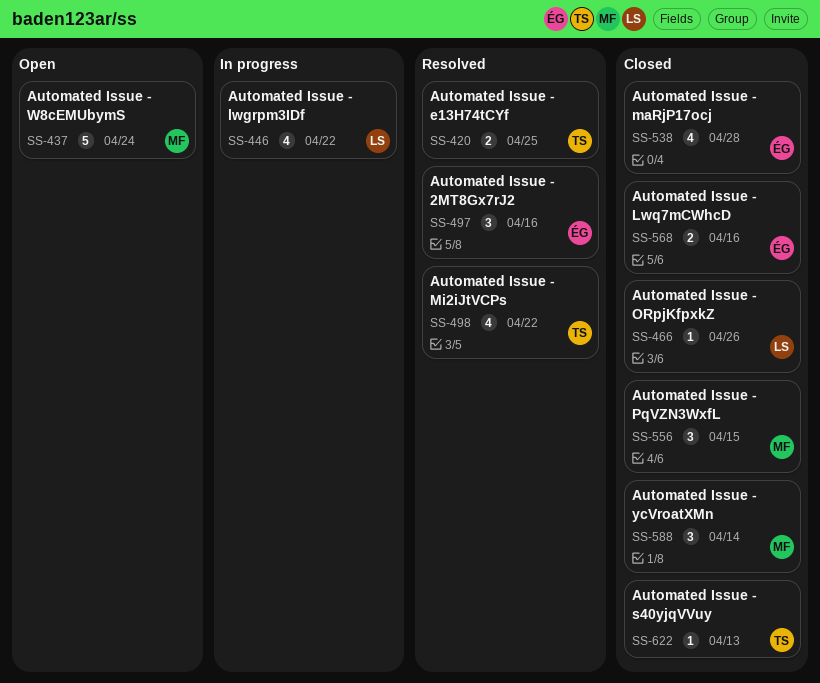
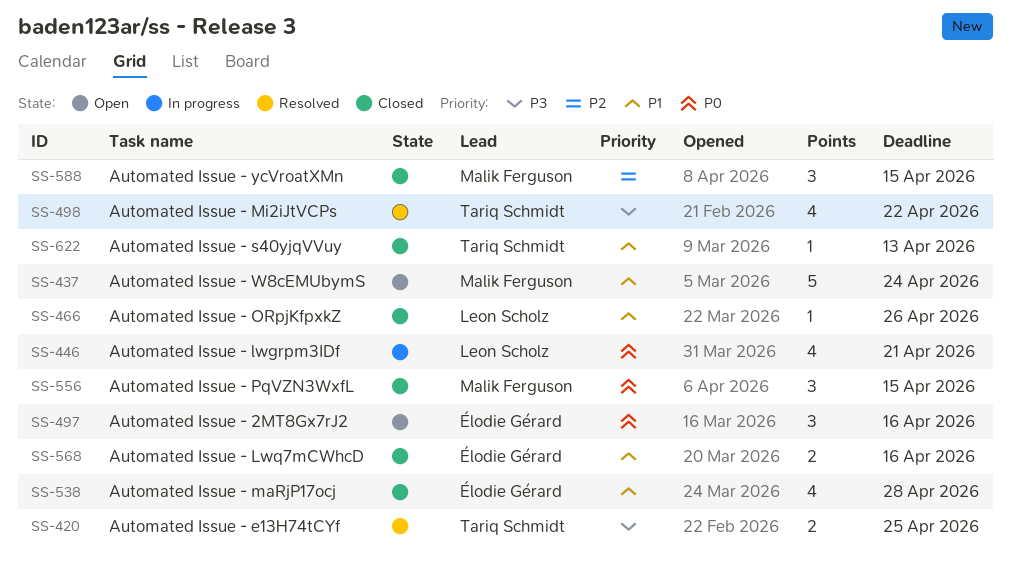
SS-446, due: Apr 22 -> Apr 21
SS-497, status: Resolved -> Open
SS-588, due: Apr 14 -> Apr 15

